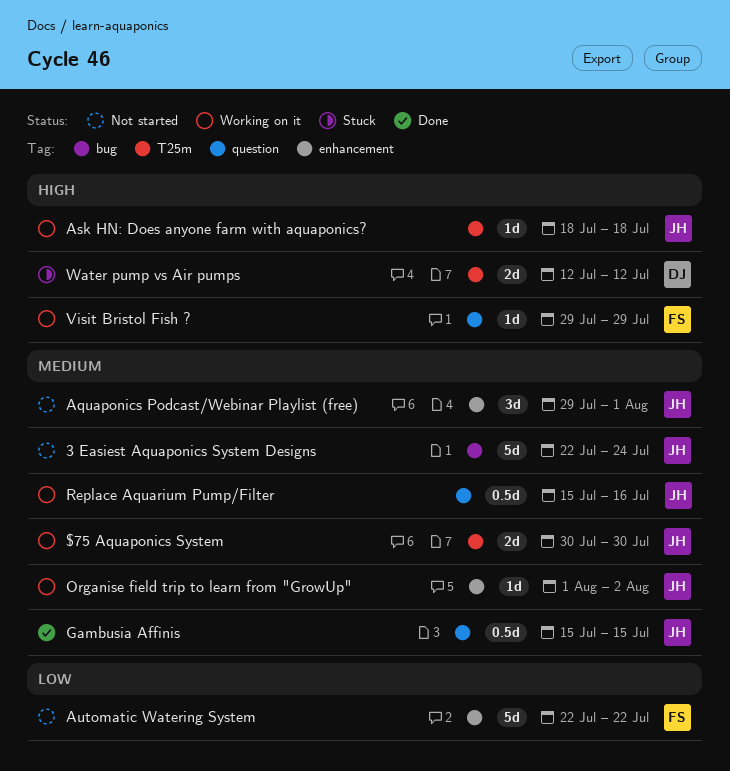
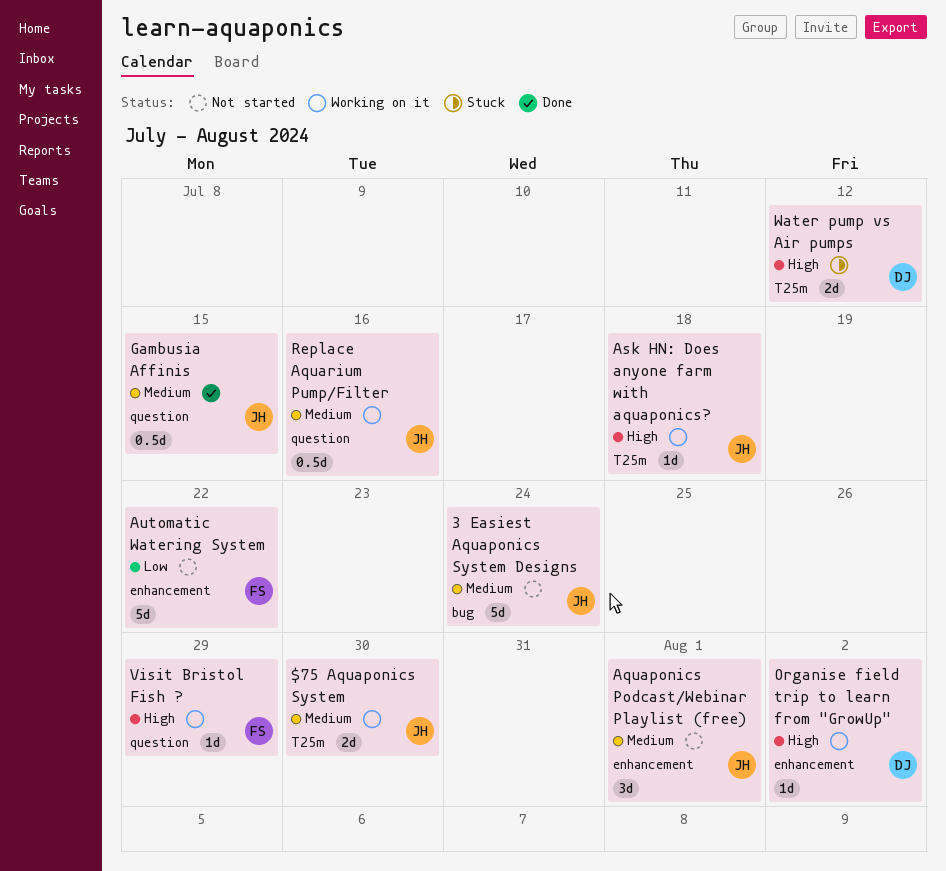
Organise field trip to learn from "GrowUp", owner: JH -> DJ
Organise field trip to learn from "GrowUp", priority: Medium -> High

